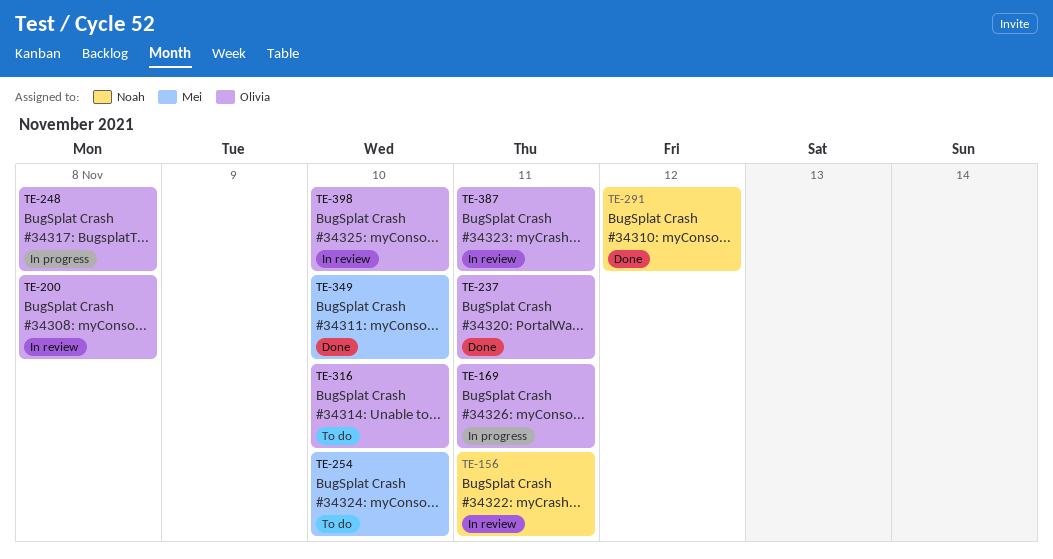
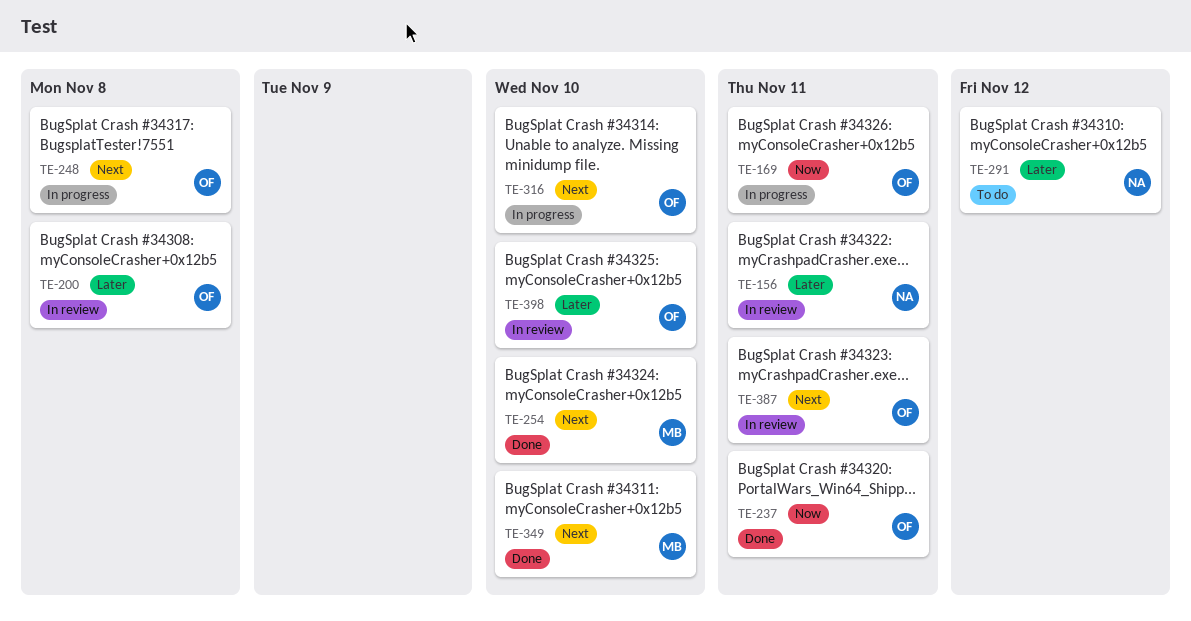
TE-254, status: To do -> Done
TE-291, status: Done -> To do
TE-316, status: To do -> In progress

